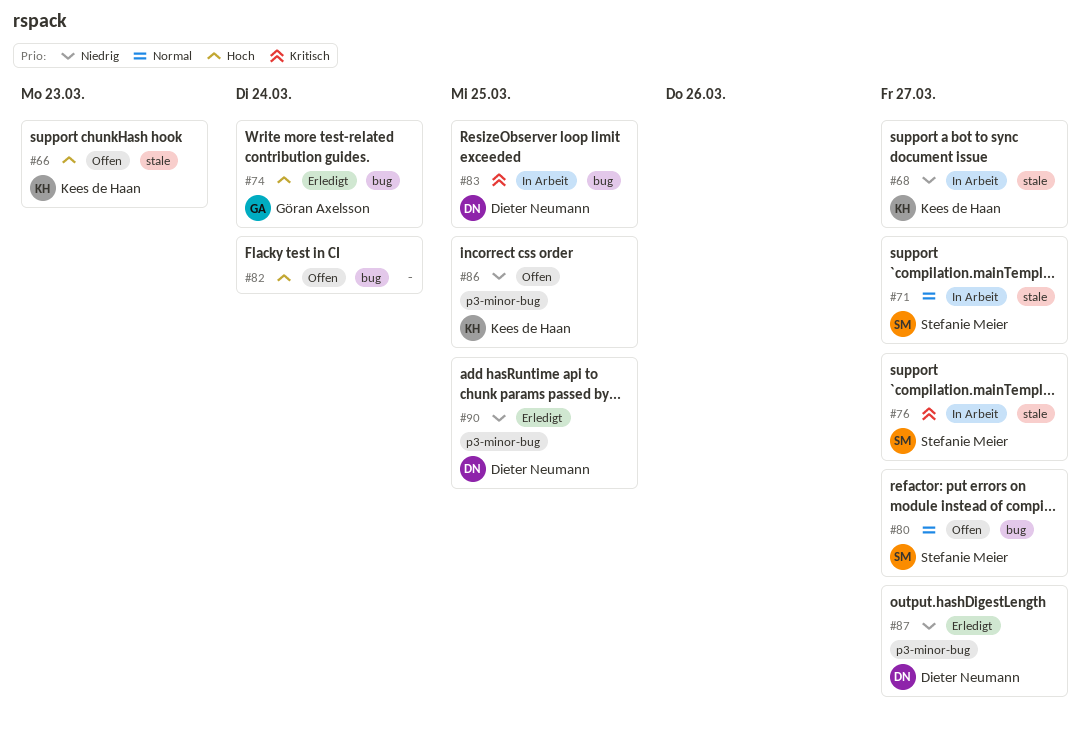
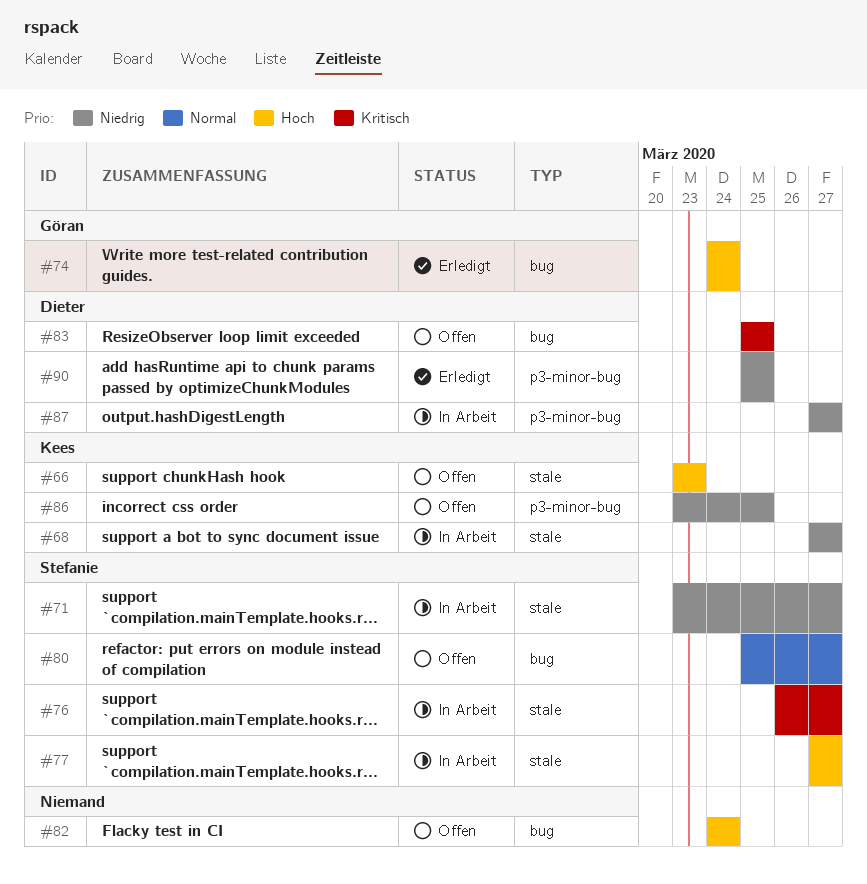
#71, priority: Normal -> Niedrig
#77: none -> present
#83, status: In Arbeit -> Offen
#87, status: Erledigt -> In Arbeit

